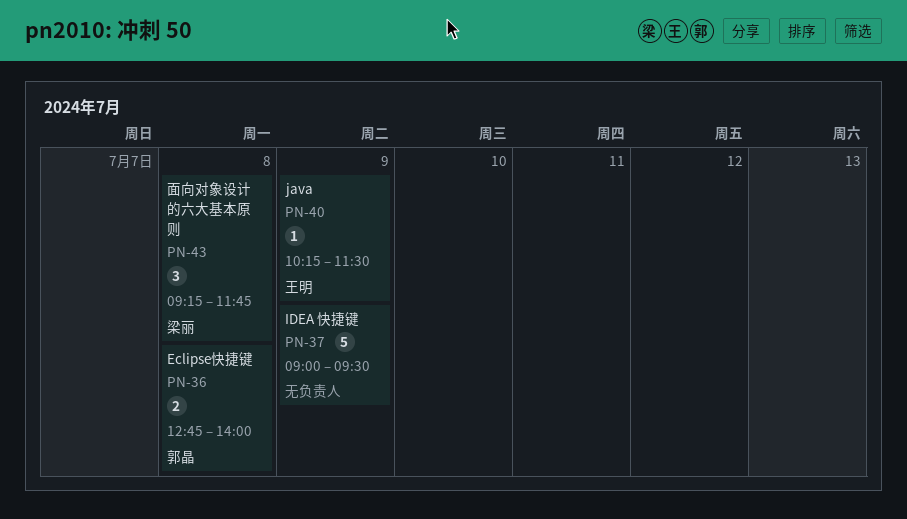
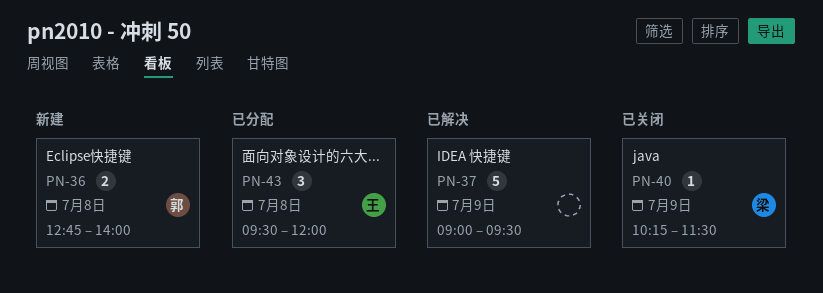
PN-40, owner: 王明 -> 梁丽
PN-43, owner: 梁丽 -> 王明
PN-43, begins: 09:15 -> 09:30
PN-43, ends: 11:45 -> 12:00

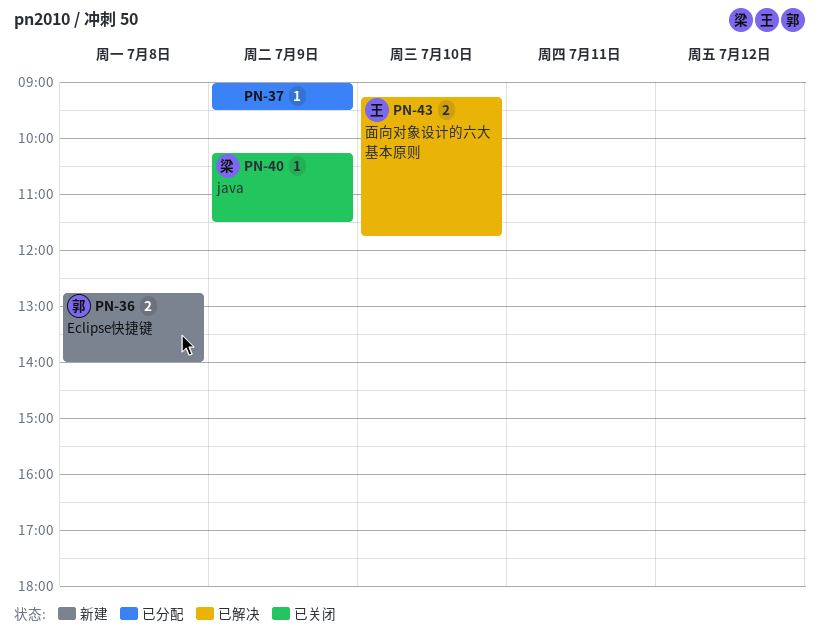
PN-37, status: 已解决 -> 已分配
PN-37, estimate: 5 -> 1
PN-43, status: 已分配 -> 已解决
PN-43, estimate: 3 -> 2
PN-43, day: Jul 8 -> Jul 10
PN-43, begins: 09:30 -> 09:15
PN-43, ends: 12:00 -> 11:45

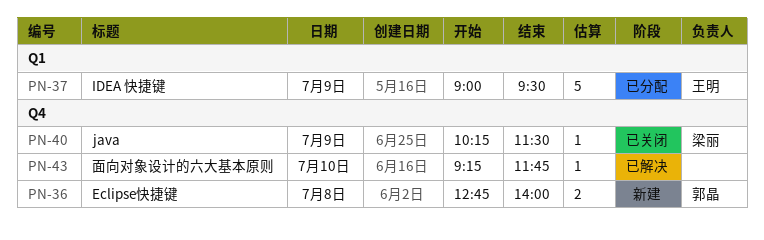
PN-37, owner: none -> 王明
PN-37, estimate: 1 -> 5
PN-43, owner: 王明 -> none
PN-43, estimate: 2 -> 1

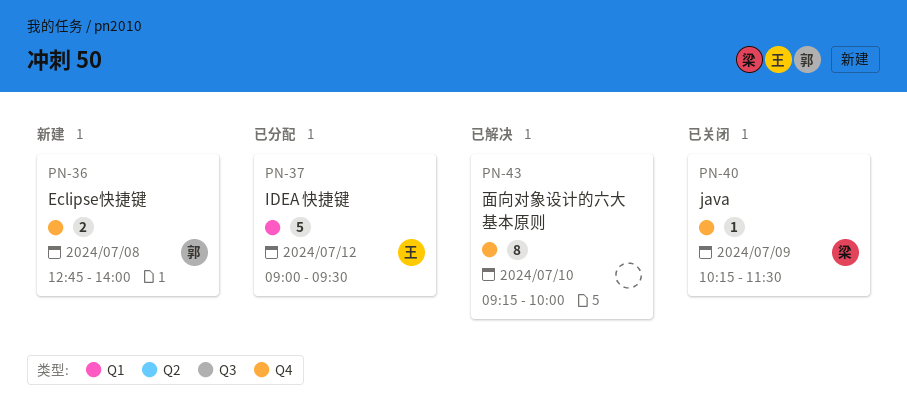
PN-37, day: Jul 9 -> Jul 12
PN-43, estimate: 1 -> 8
PN-43, ends: 11:45 -> 10:00

